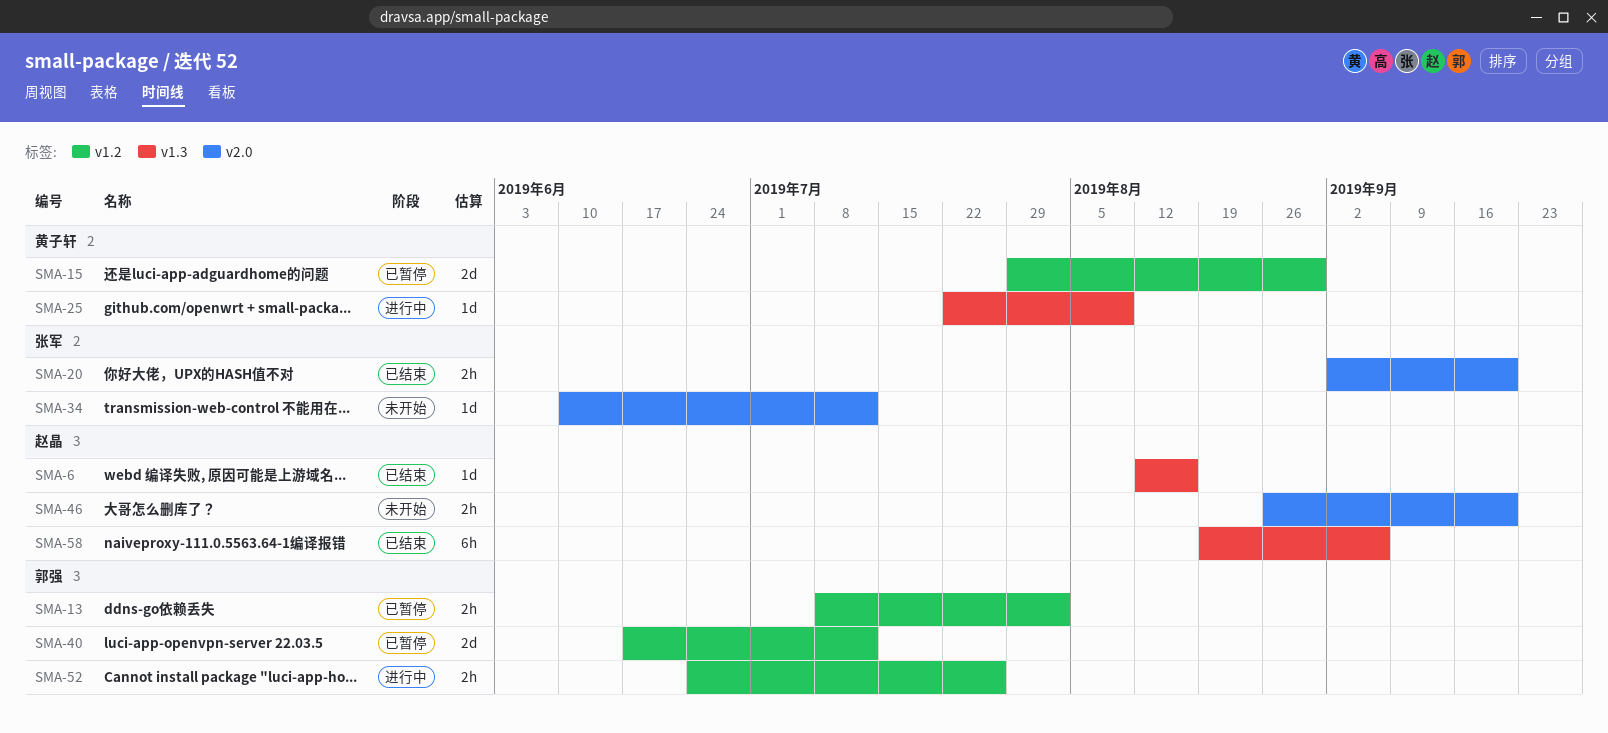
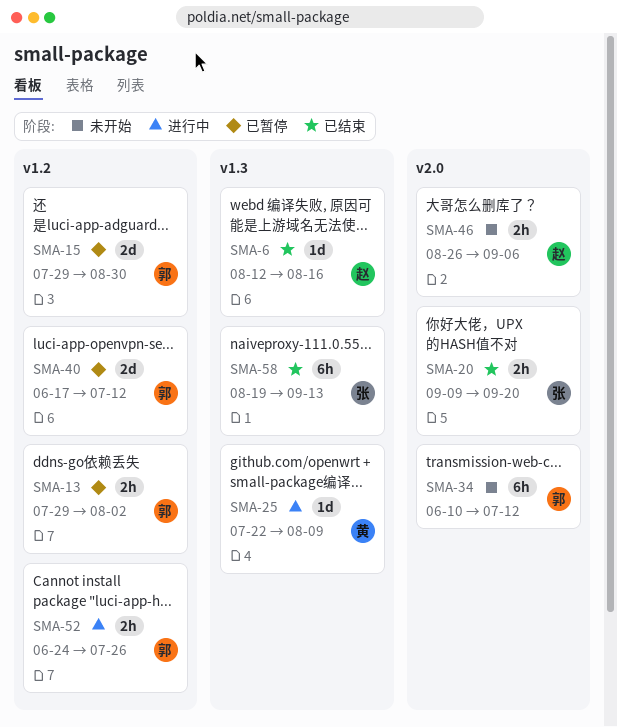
SMA-13, start: Jul 8 -> Jul 29
SMA-15, owner: 黄子轩 -> 郭强
SMA-20, start: Sep 2 -> Sep 9
SMA-34, owner: 张军 -> 郭强
SMA-34, estimate: 1d -> 6h
SMA-46, due: Sep 20 -> Sep 6
SMA-58, owner: 赵晶 -> 张军
SMA-58, due: Sep 6 -> Sep 13

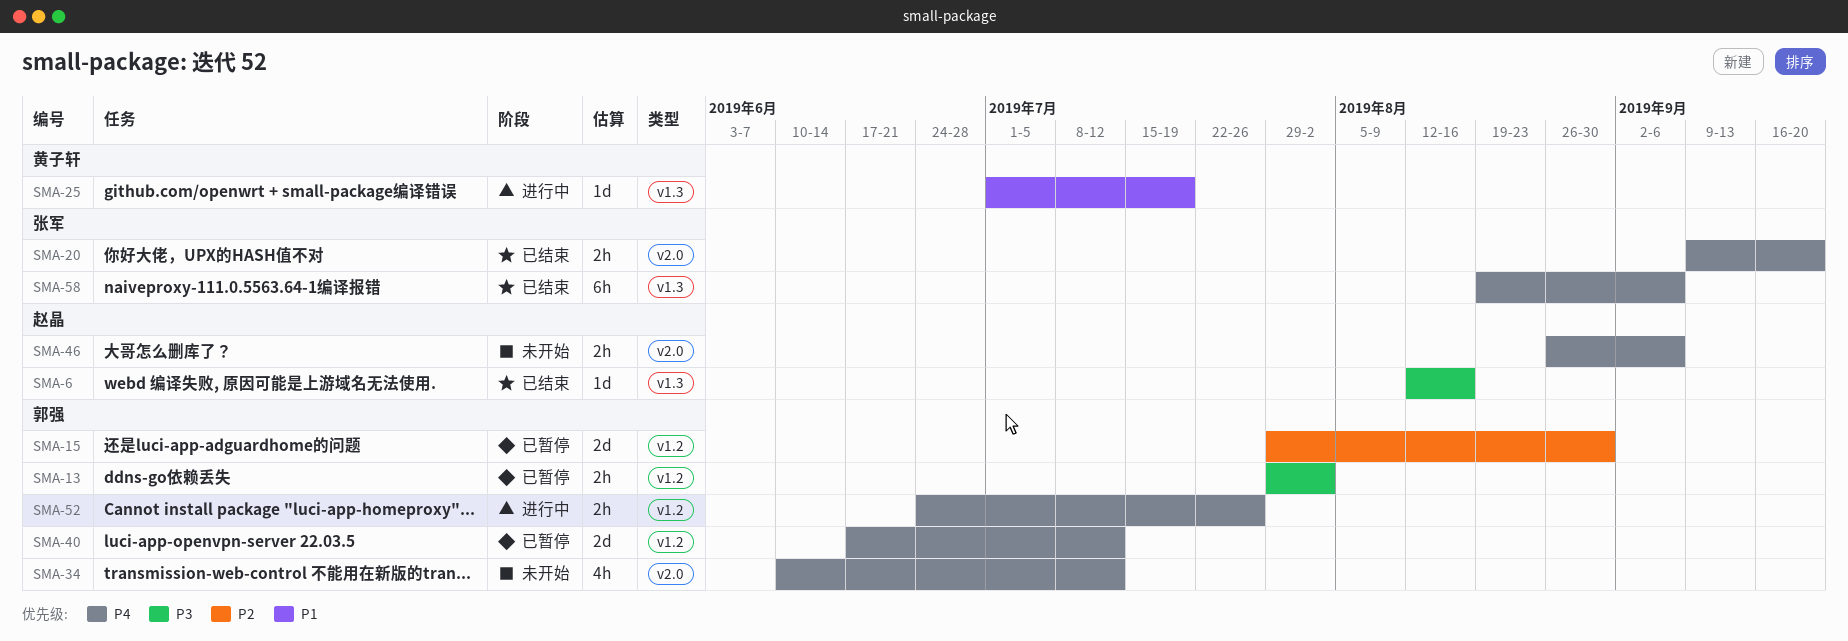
SMA-25, start: Jul 22 -> Jul 1
SMA-25, due: Aug 9 -> Jul 19
SMA-34, estimate: 6h -> 4h
SMA-58, due: Sep 13 -> Sep 6

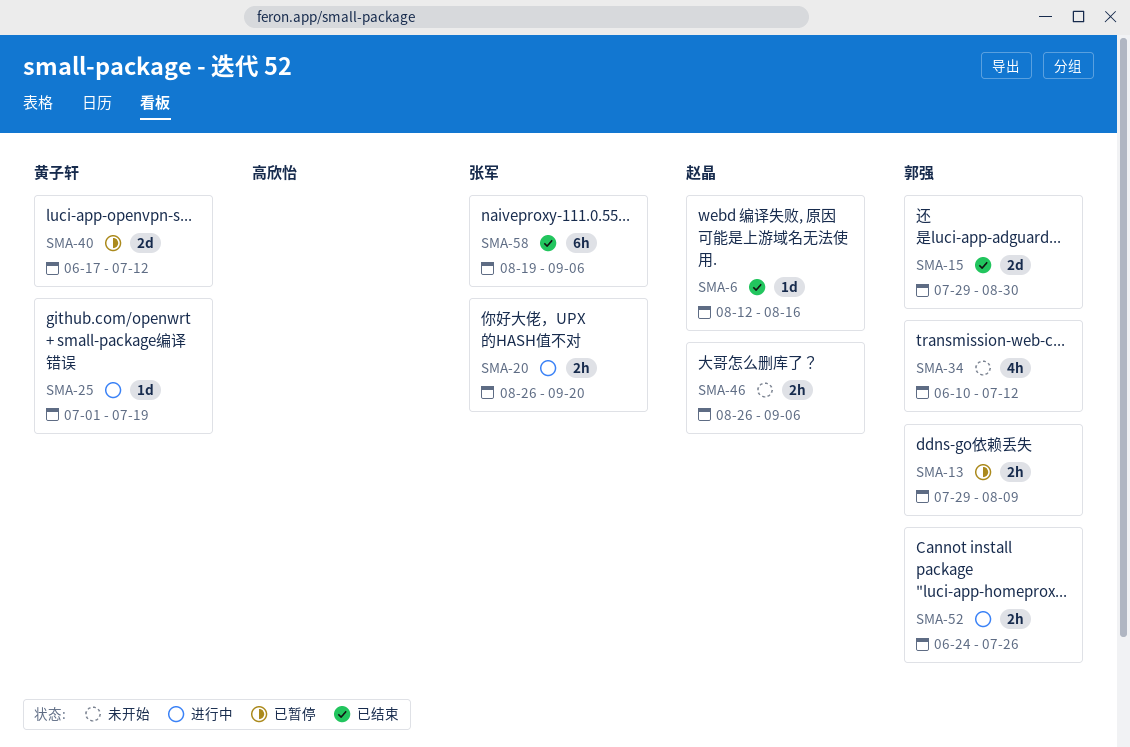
SMA-13, due: Aug 2 -> Aug 9
SMA-15, status: 已暂停 -> 已结束
SMA-20, status: 已结束 -> 进行中
SMA-20, start: Sep 9 -> Aug 26
SMA-40, owner: 郭强 -> 黄子轩

